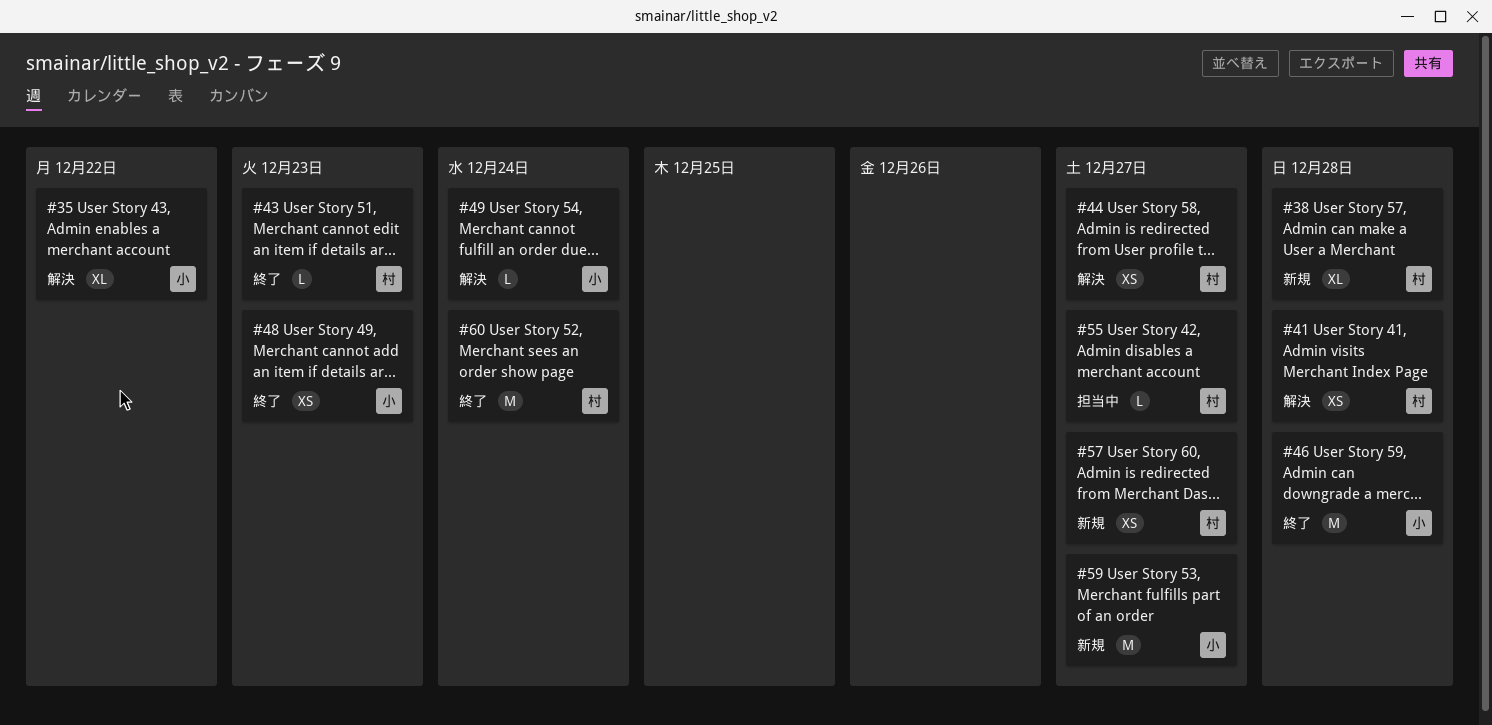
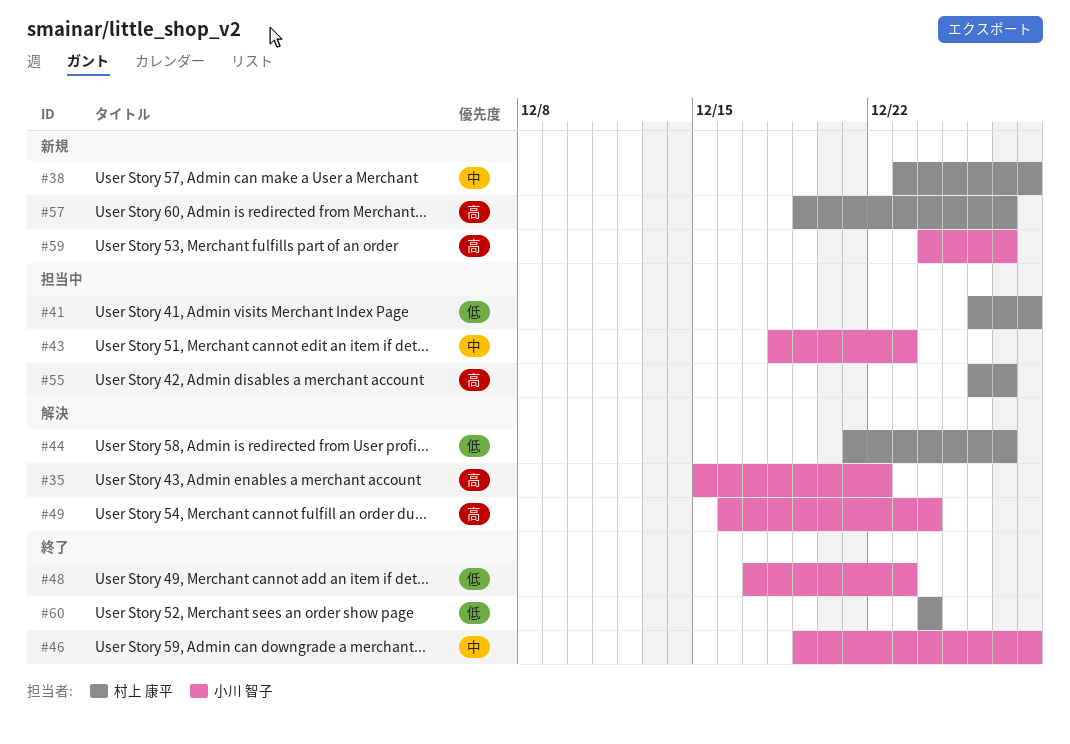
#41, status: 解決 -> 担当中
#43, status: 終了 -> 担当中
#43, owner: 村上 康平 -> 小川 智子

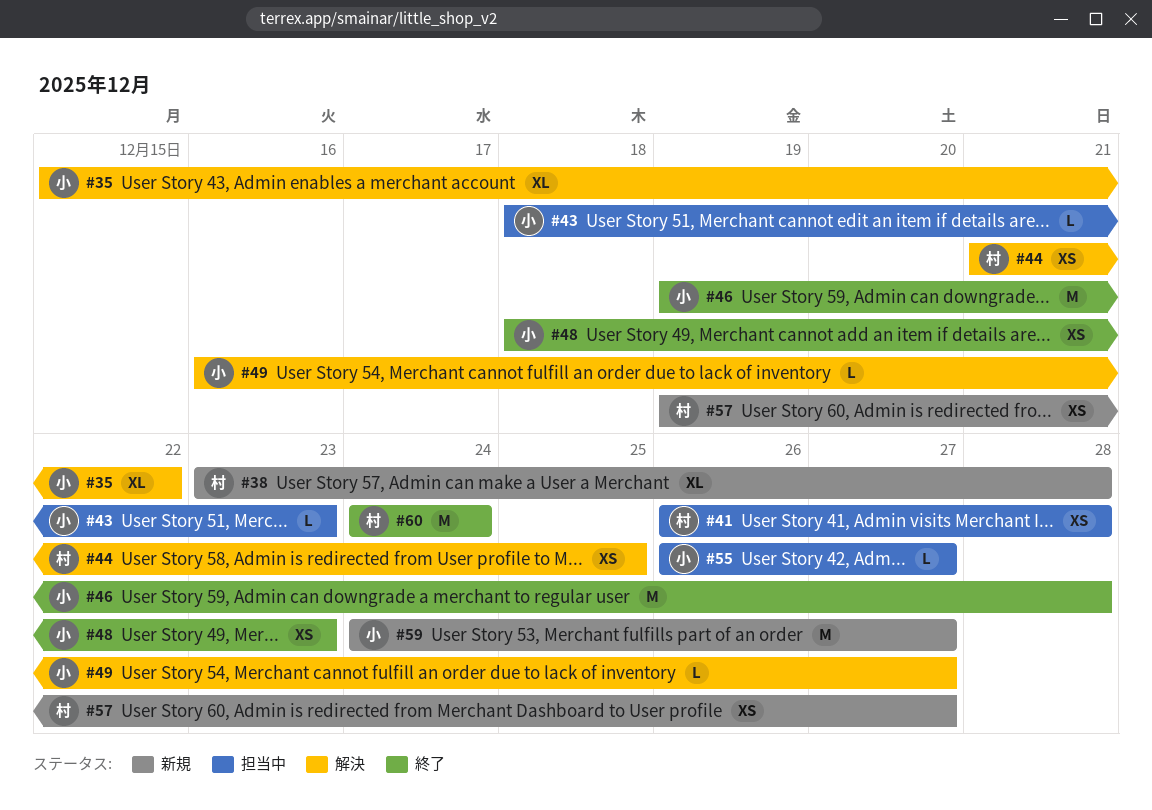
#44, due: Dec 27 -> Dec 25
#48, start: Dec 17 -> Dec 18
#49, due: Dec 24 -> Dec 27
#55, owner: 村上 康平 -> 小川 智子

